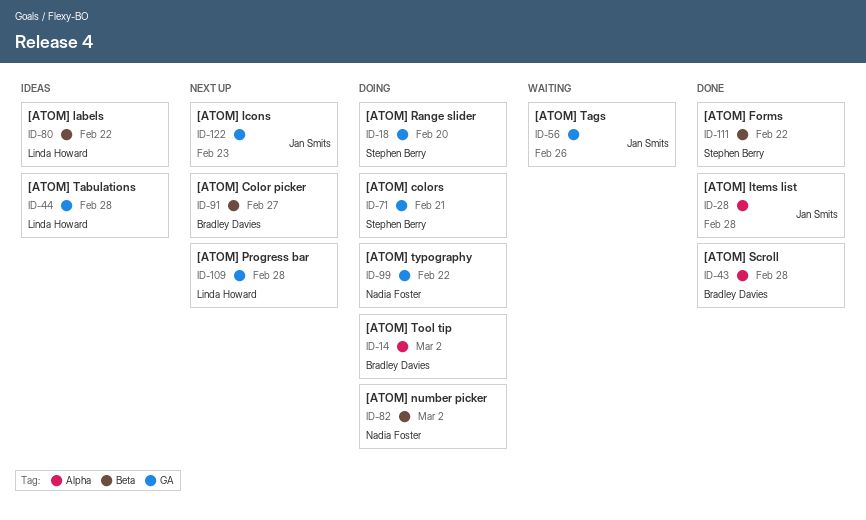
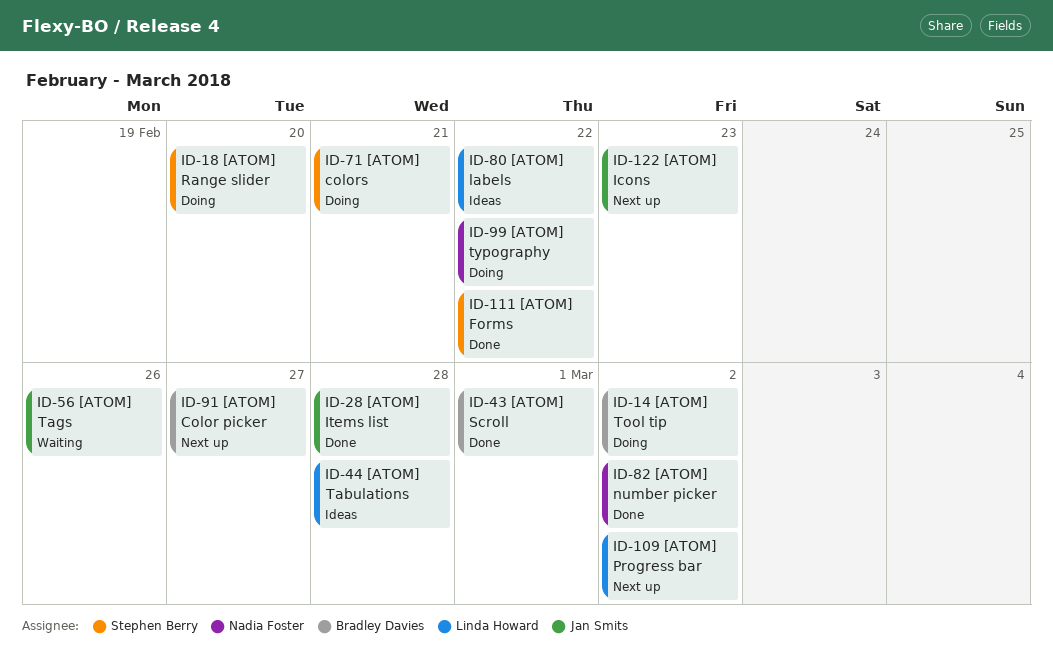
ID-43, due: Feb 28 -> Mar 1
ID-82, status: Doing -> Done
ID-109, due: Feb 28 -> Mar 2

